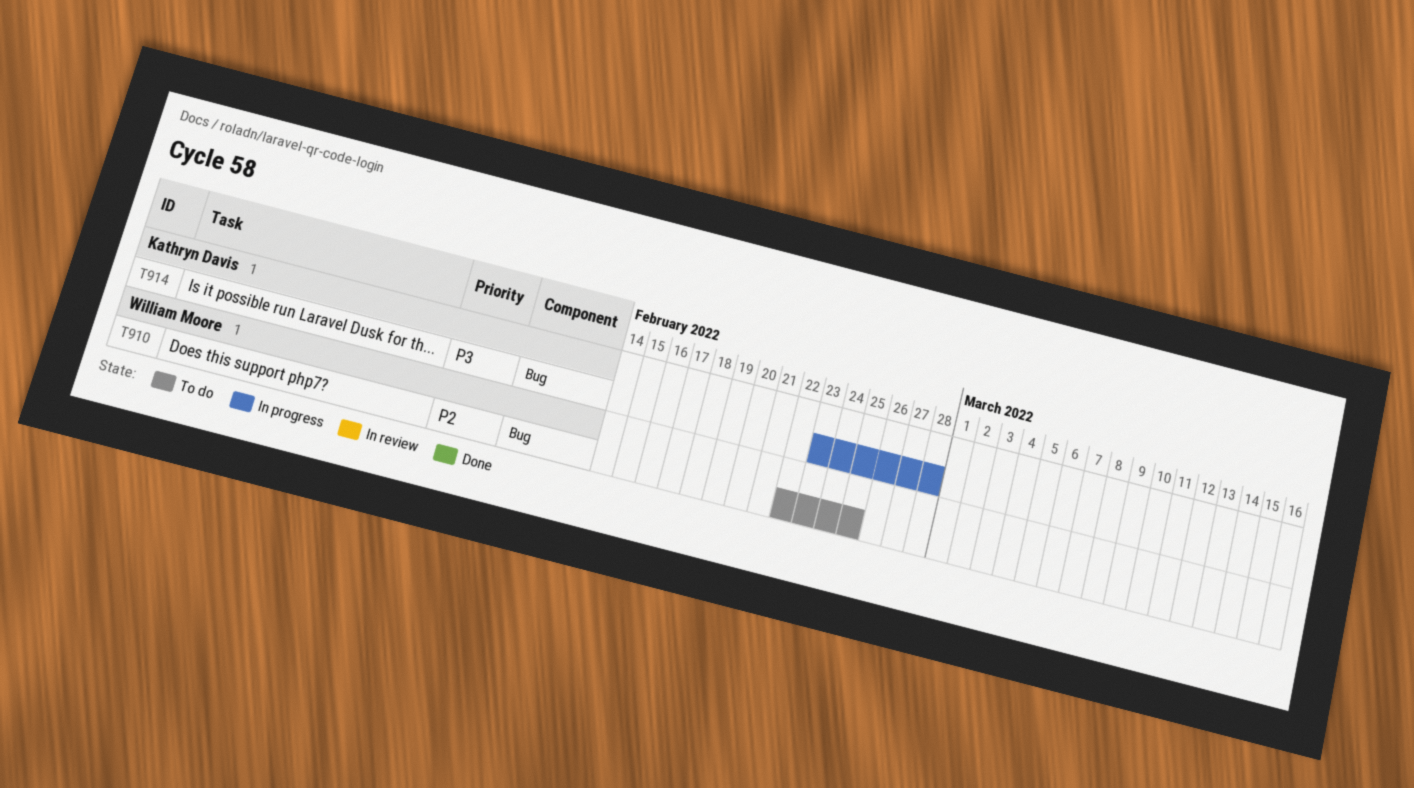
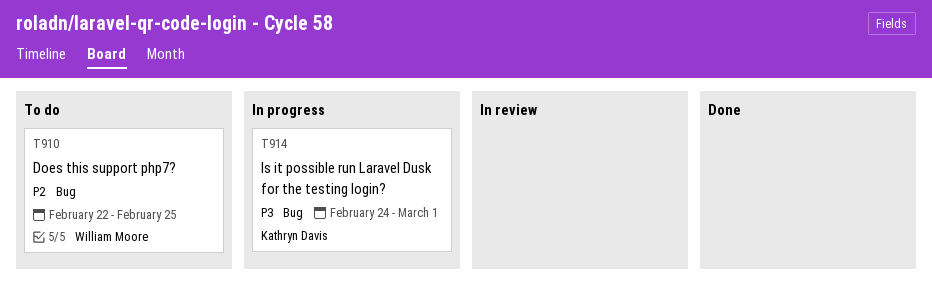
T914, start: Feb 23 -> Feb 24
T914, due: Feb 28 -> Mar 1

